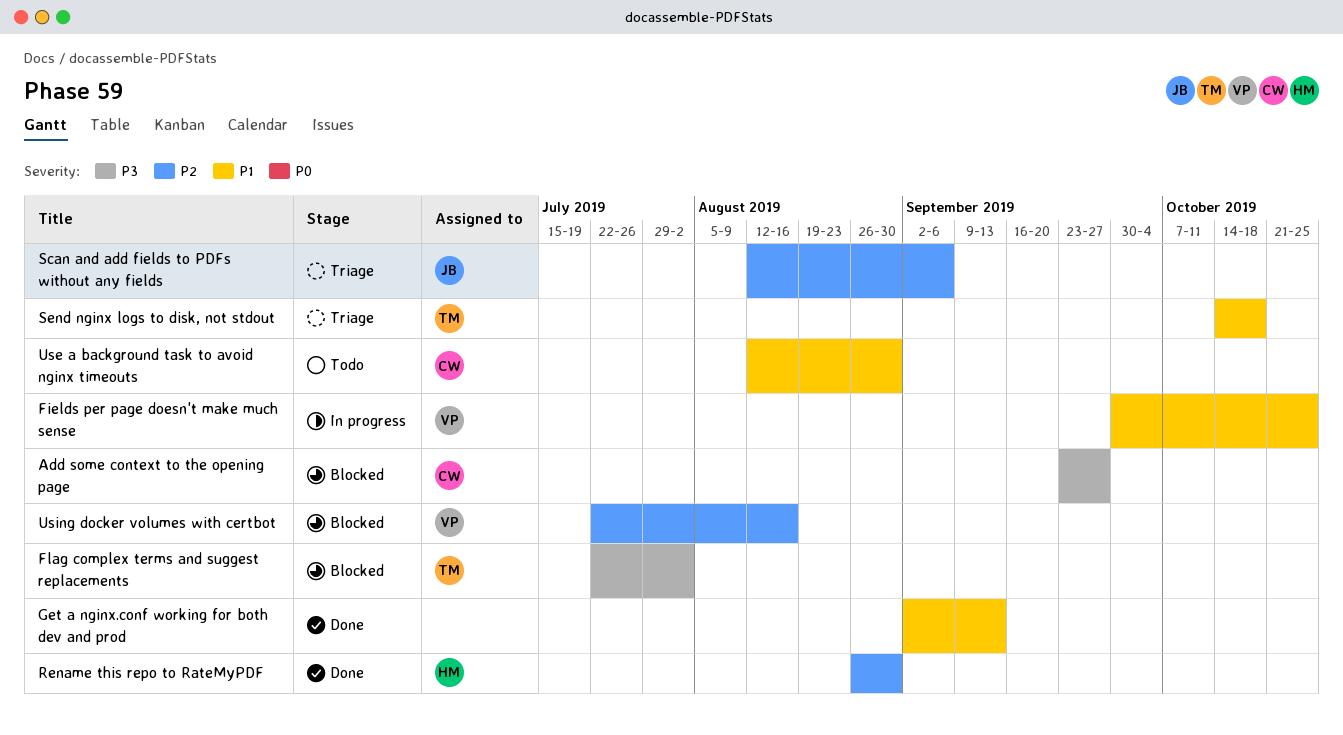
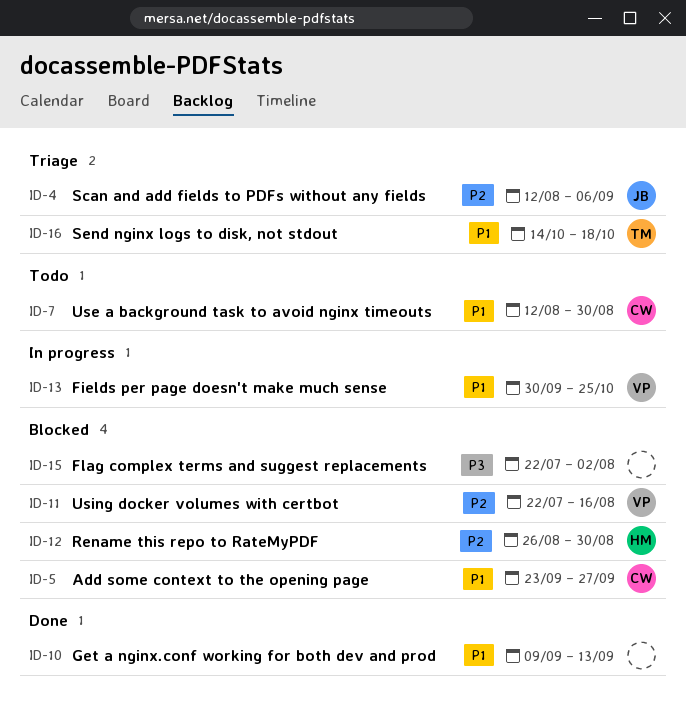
Add some context to the opening page, priority: P3 -> P1
Flag complex terms and suggest replacements, owner: TM -> none
Get a nginx.conf working for both dev and prod, start: Sep 2 -> Sep 9
Rename this repo to RateMyPDF, status: Done -> Blocked

